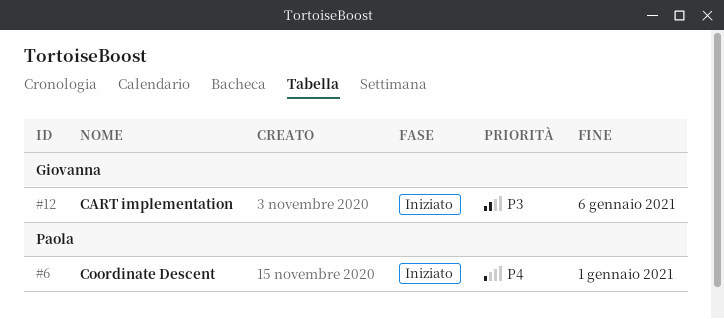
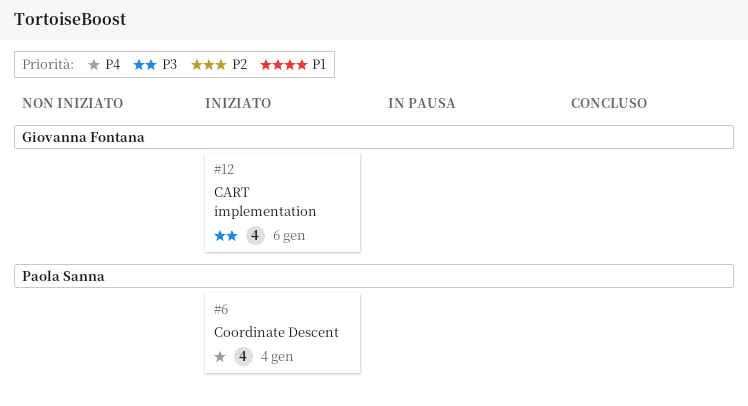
#6, due: Jan 1 -> Jan 4

